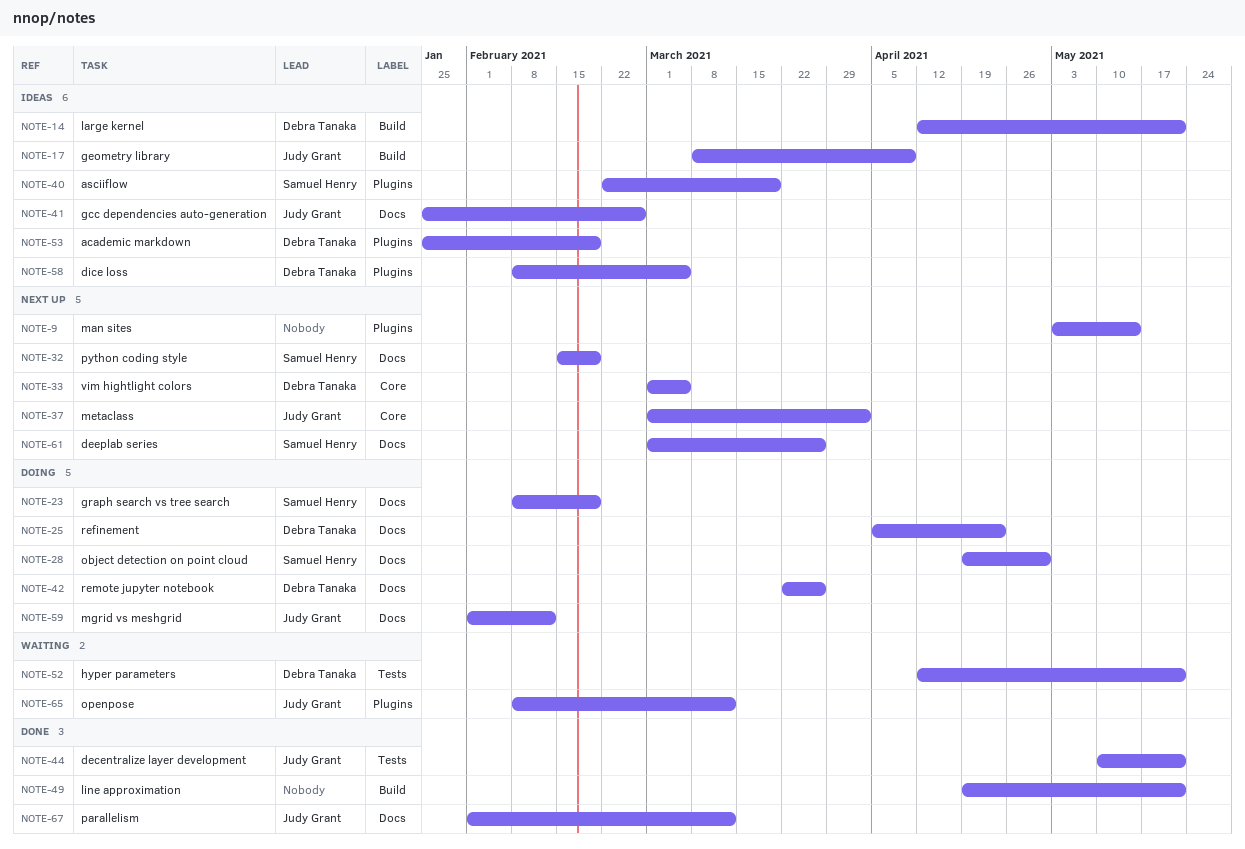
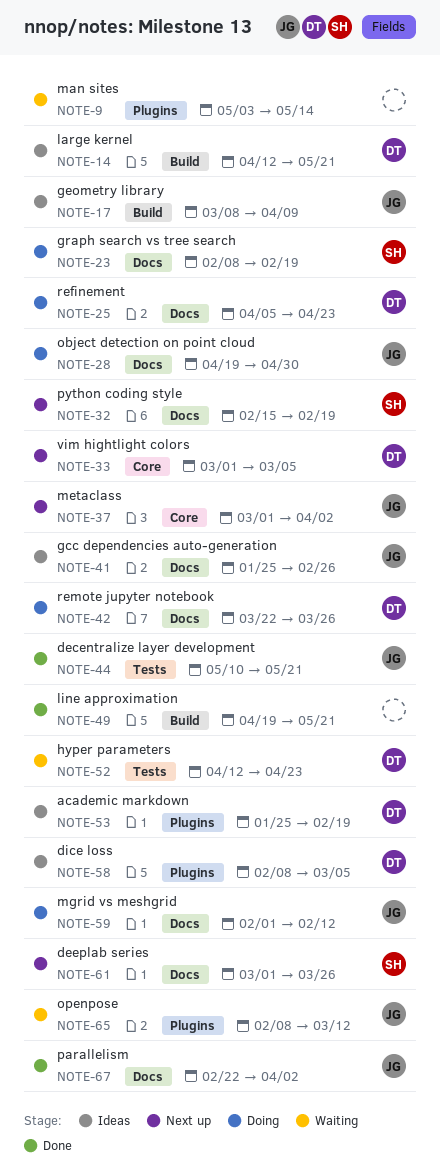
NOTE-9, status: Next up -> Waiting
NOTE-28, owner: Samuel Henry -> Judy Grant
NOTE-40: present -> none
NOTE-52, due: May 21 -> Apr 23
NOTE-67, start: Feb 1 -> Feb 22
NOTE-67, due: Mar 12 -> Apr 2

